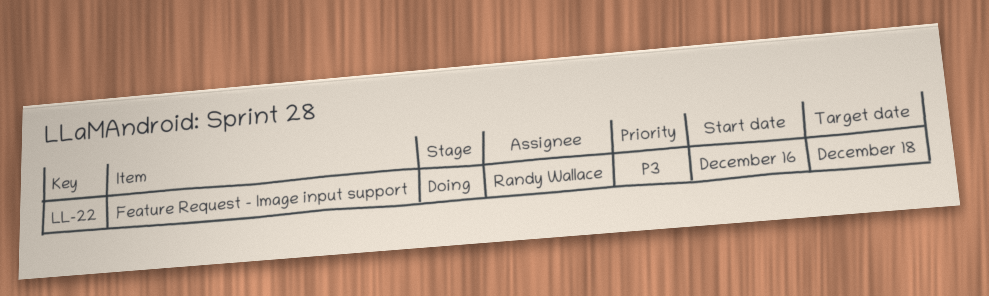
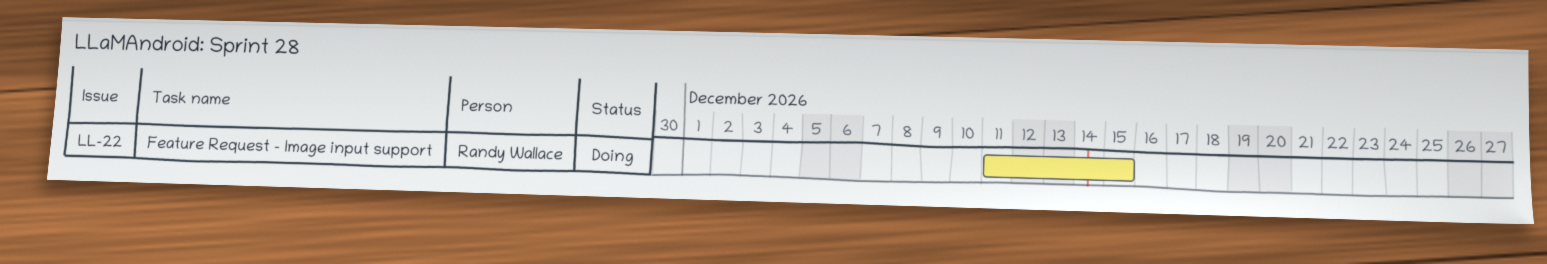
LL-22, start: Dec 16 -> Dec 11
LL-22, due: Dec 18 -> Dec 15

